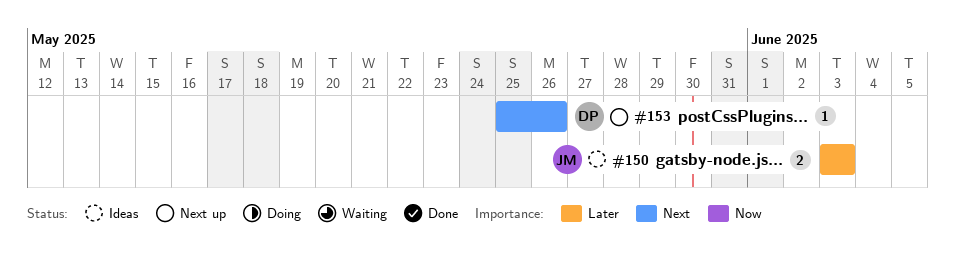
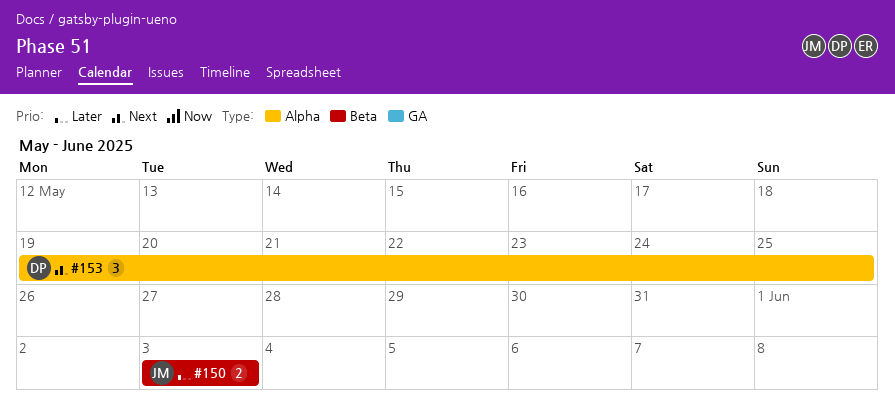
#153, estimate: 1 -> 3
#153, start: May 25 -> May 19
#153, due: May 26 -> May 25

